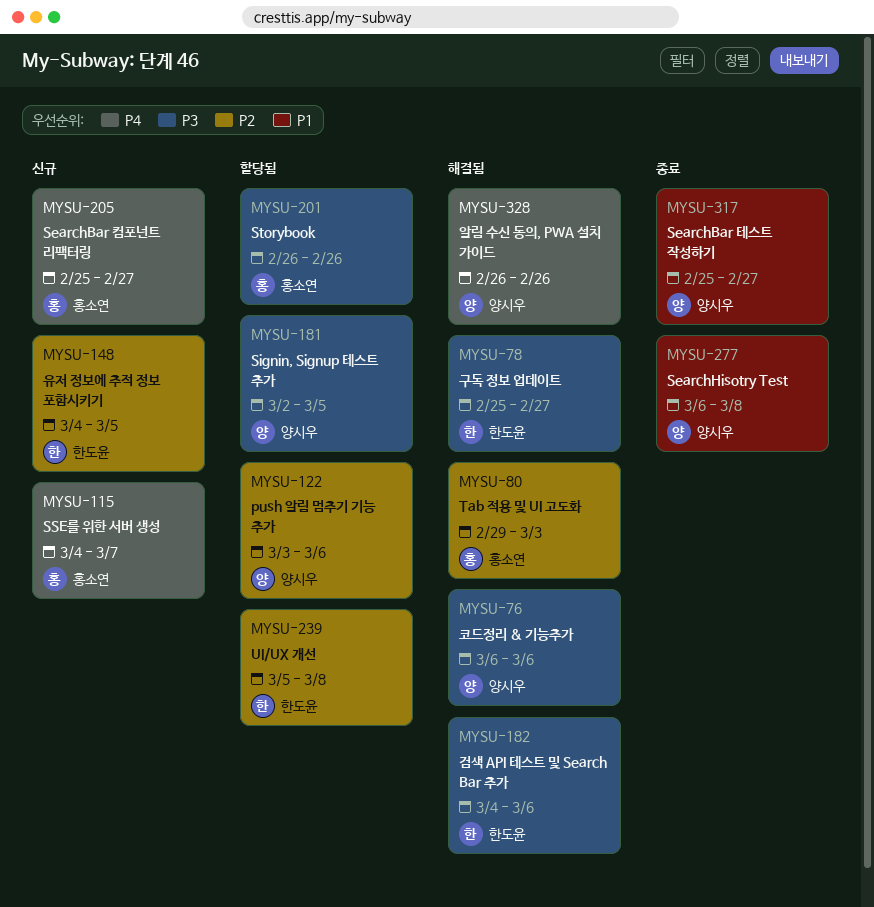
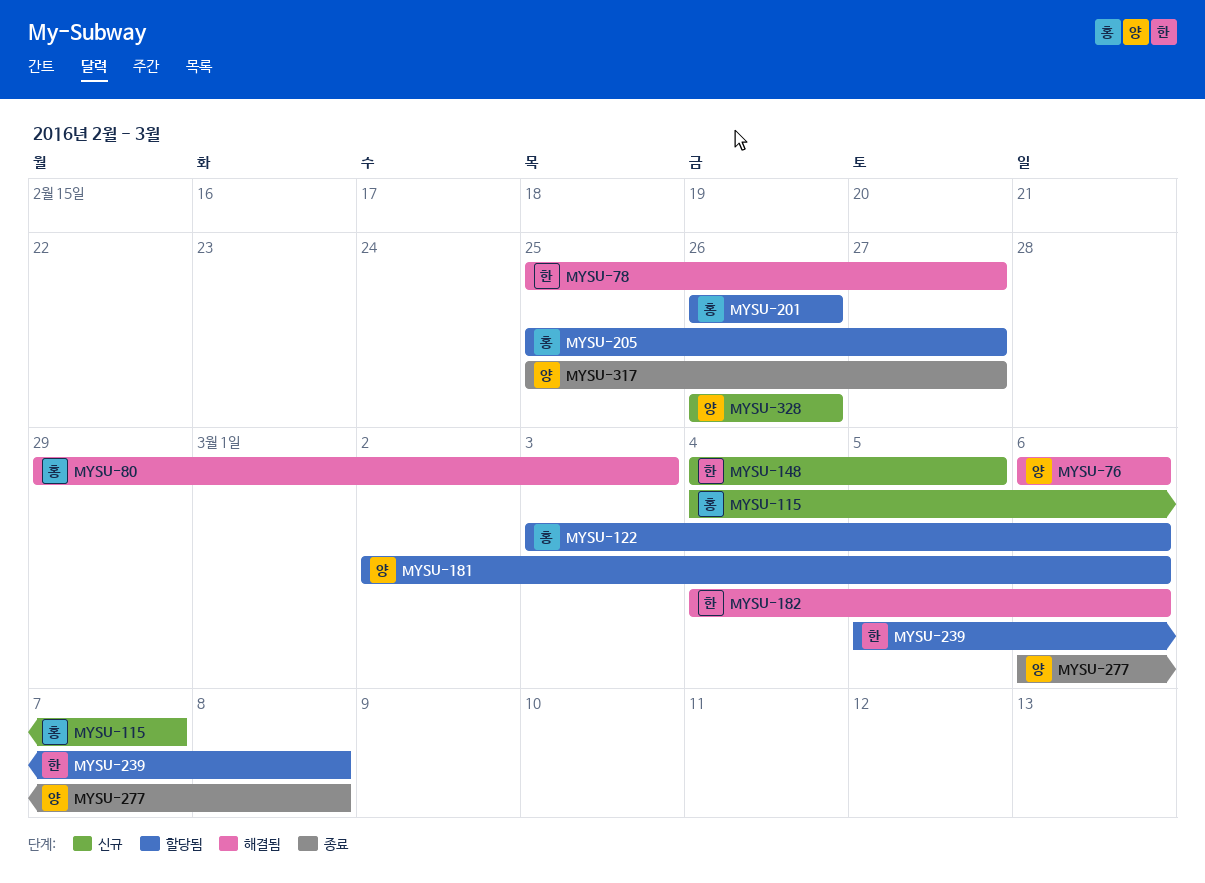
MYSU-122, owner: 양시우 -> 홍소연
MYSU-181, due: Mar 5 -> Mar 6
MYSU-205, status: 신규 -> 할당됨
MYSU-328, status: 해결됨 -> 신규

